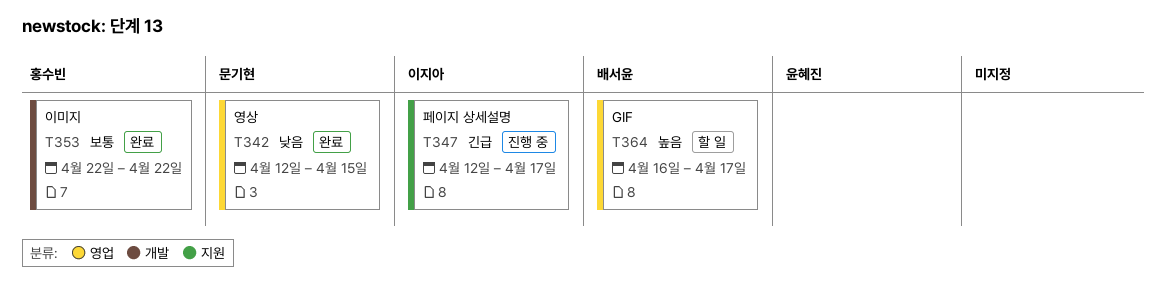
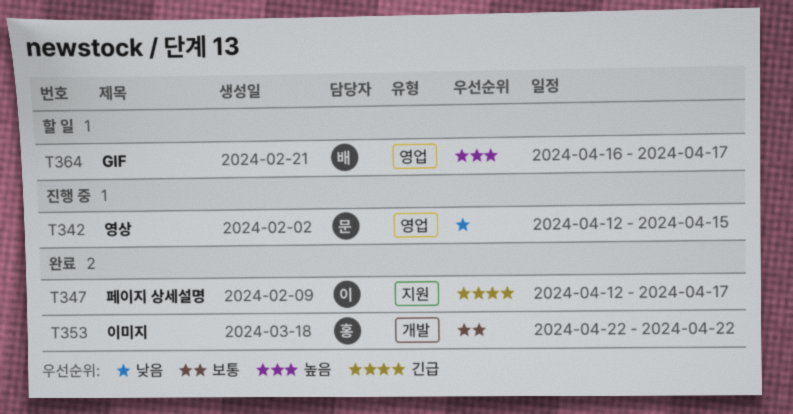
T342, status: 완료 -> 진행 중
T347, status: 진행 중 -> 완료

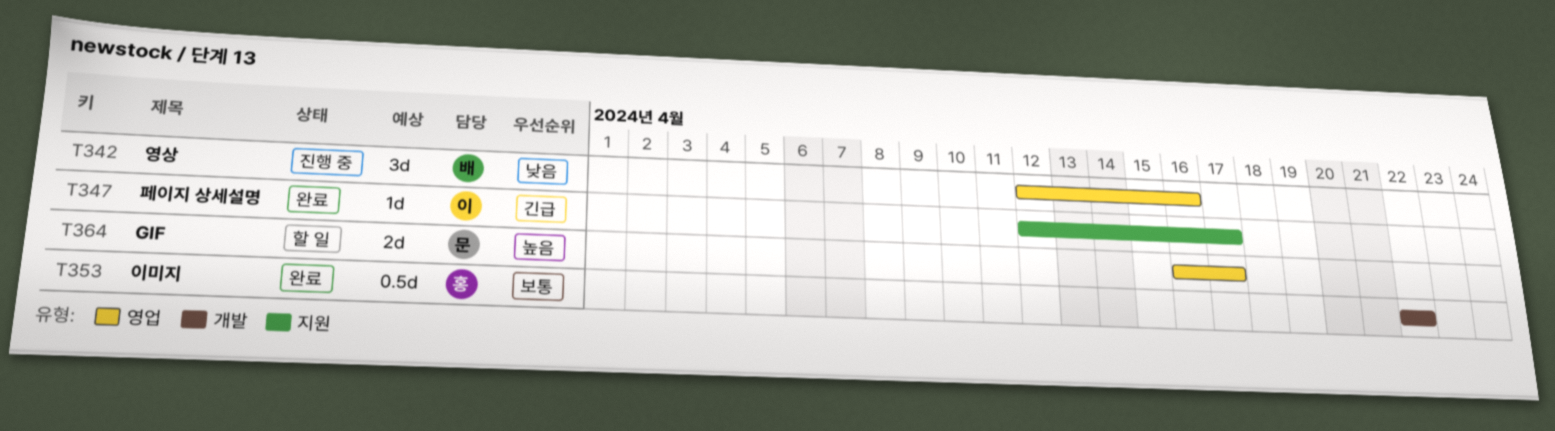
T342, owner: 문 -> 배
T342, due: Apr 15 -> Apr 16
T364, owner: 배 -> 문

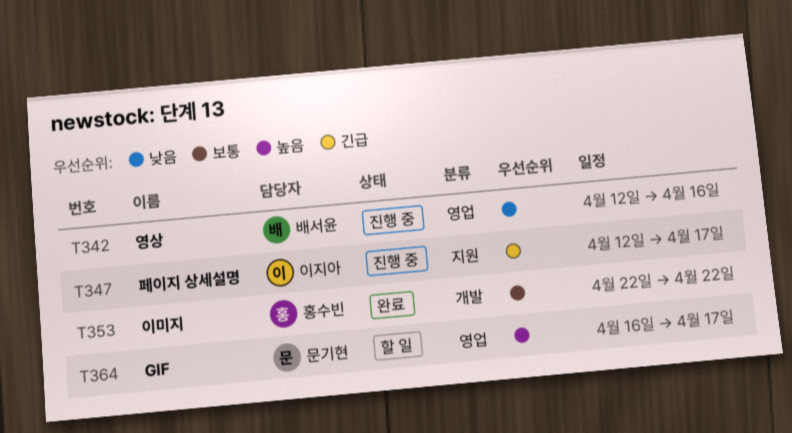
T347, status: 완료 -> 진행 중

